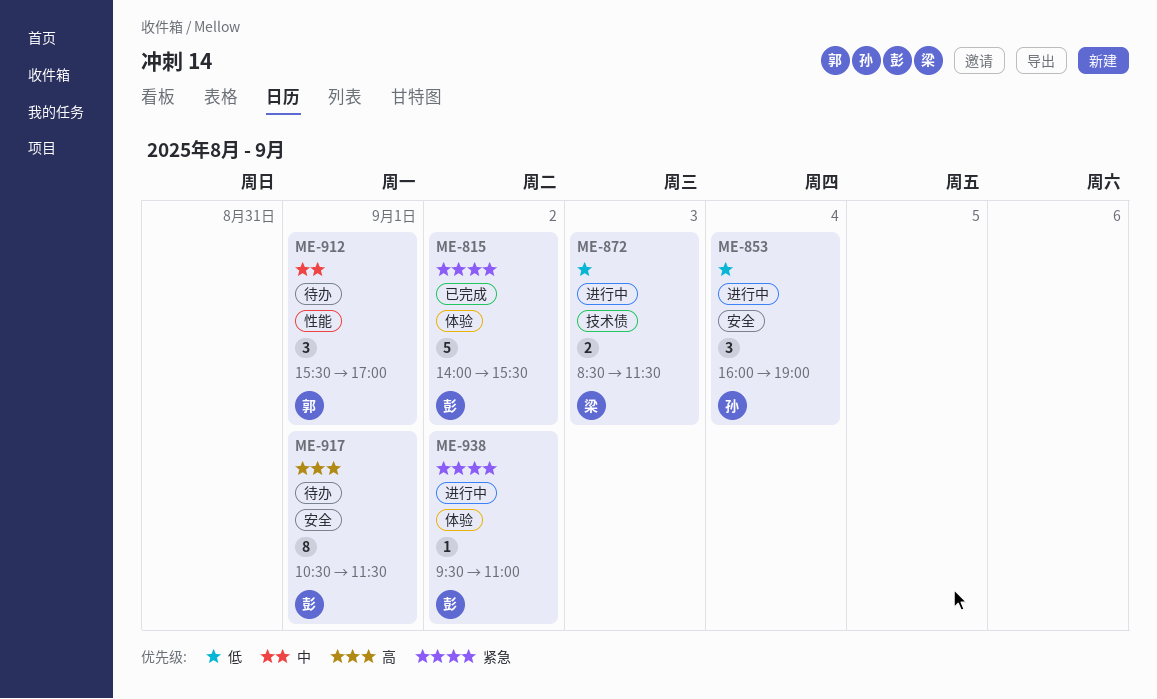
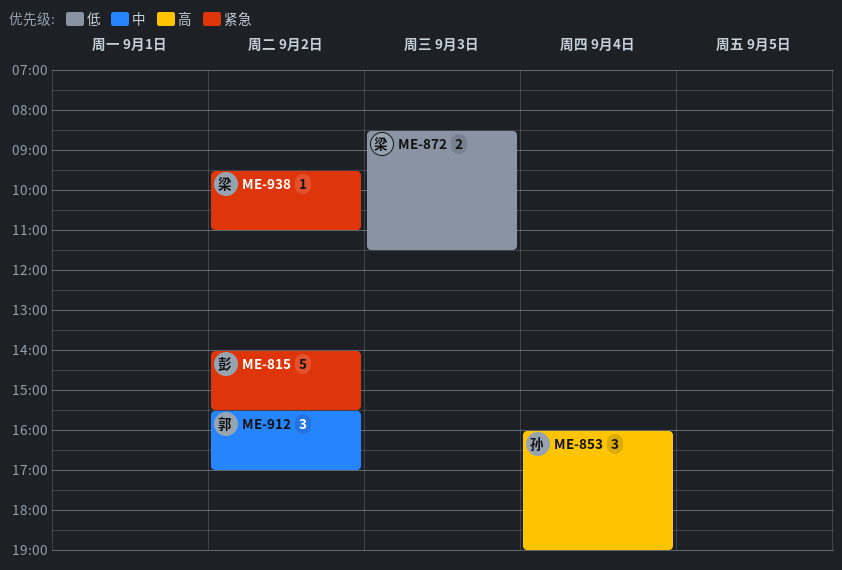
ME-853, priority: 低 -> 高
ME-912, day: Sep 1 -> Sep 2
ME-917: present -> none
ME-938, owner: 彭 -> 梁

